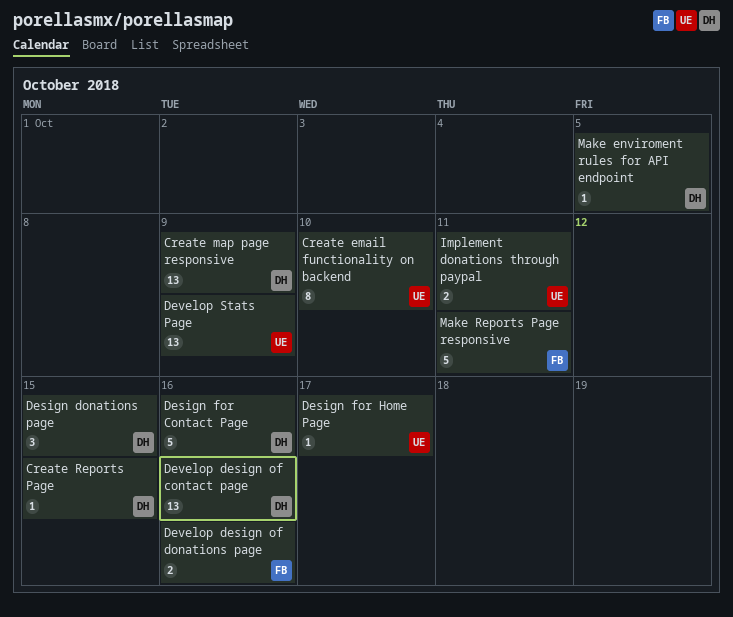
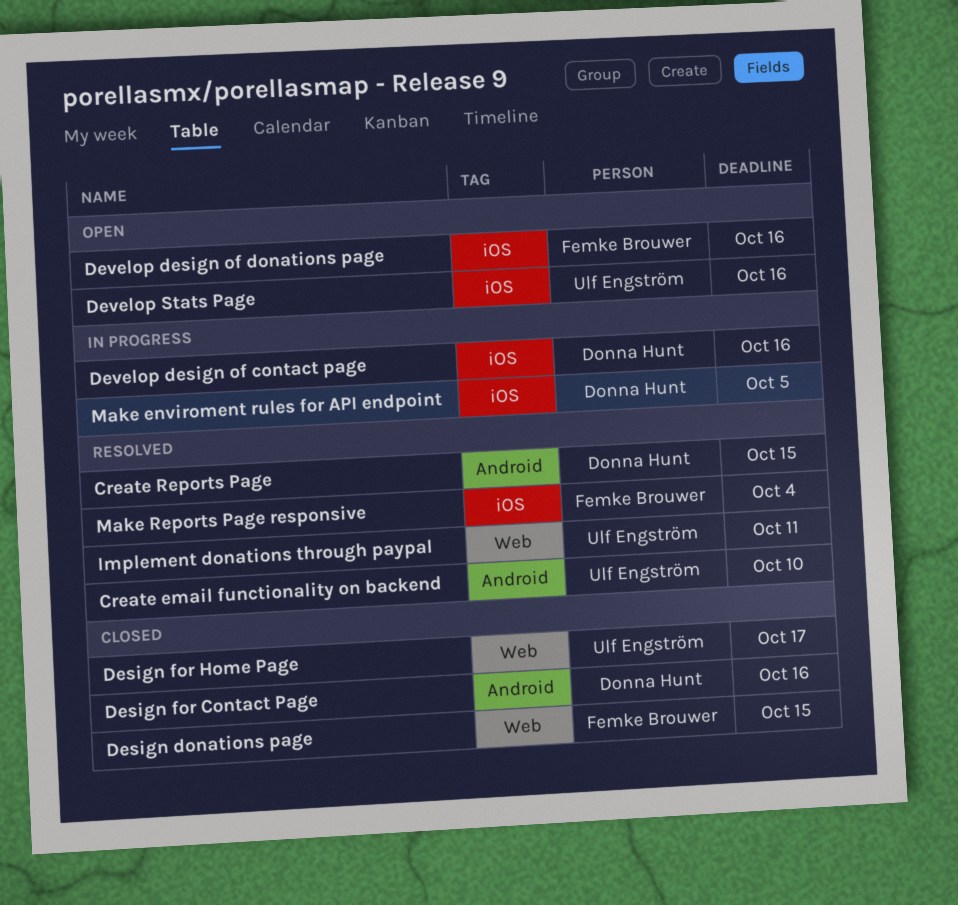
Create map page responsive: present -> none
Design donations page, owner: Donna Hunt -> Femke Brouwer
Develop Stats Page, due: Oct 9 -> Oct 16
Make Reports Page responsive, due: Oct 11 -> Oct 4

